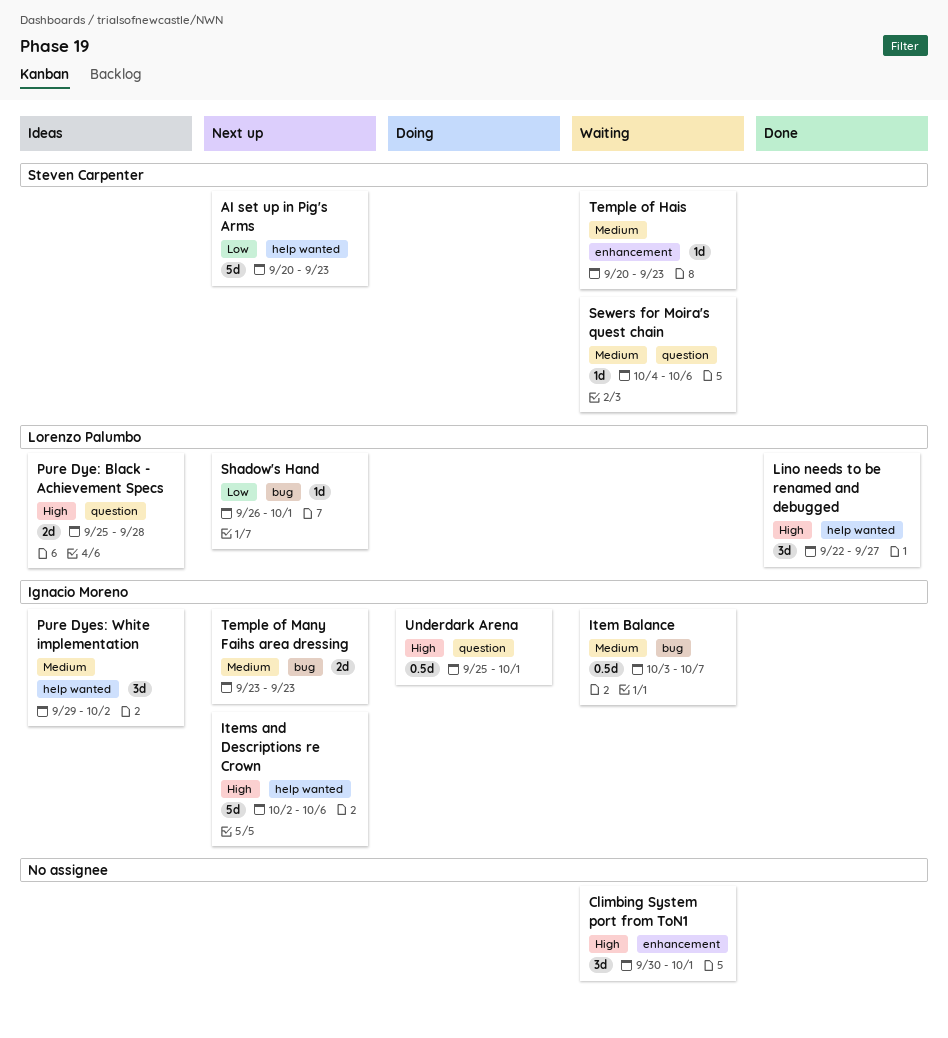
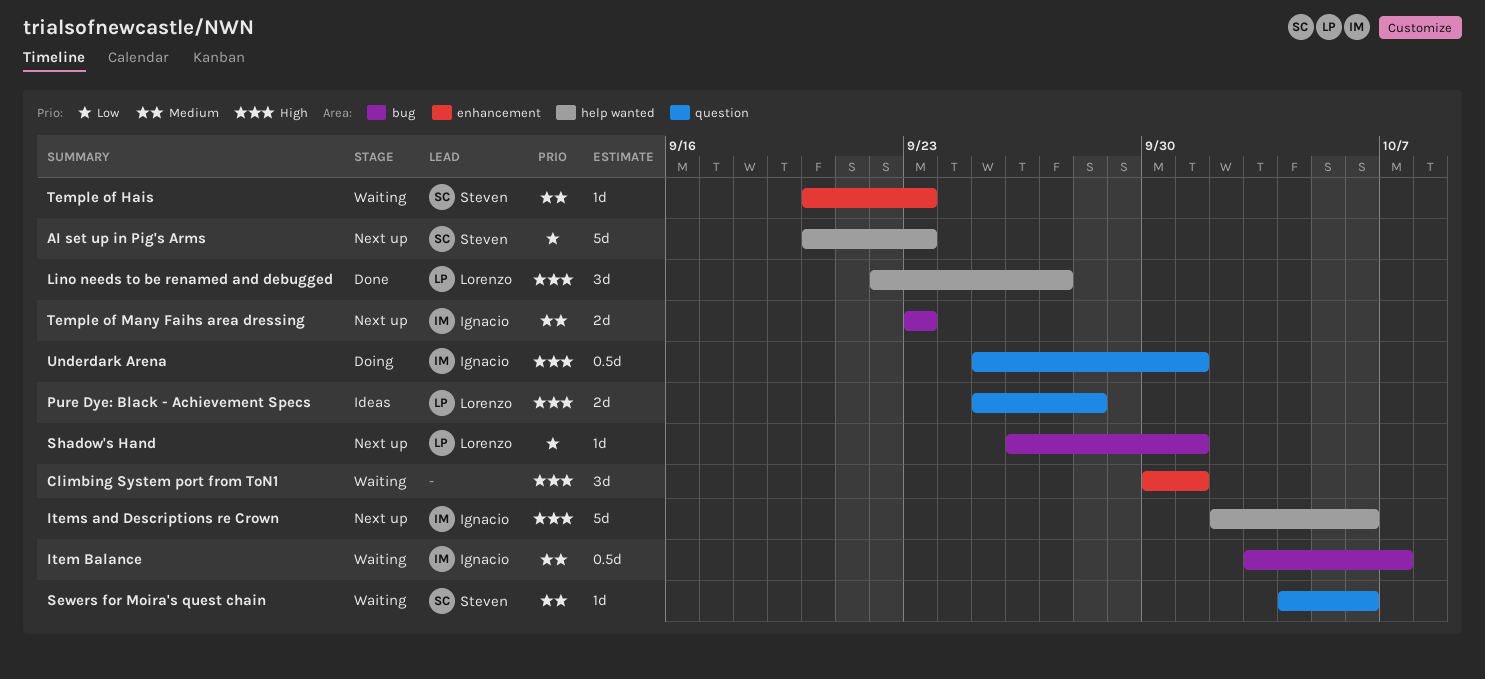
Pure Dyes: White implementation: present -> none

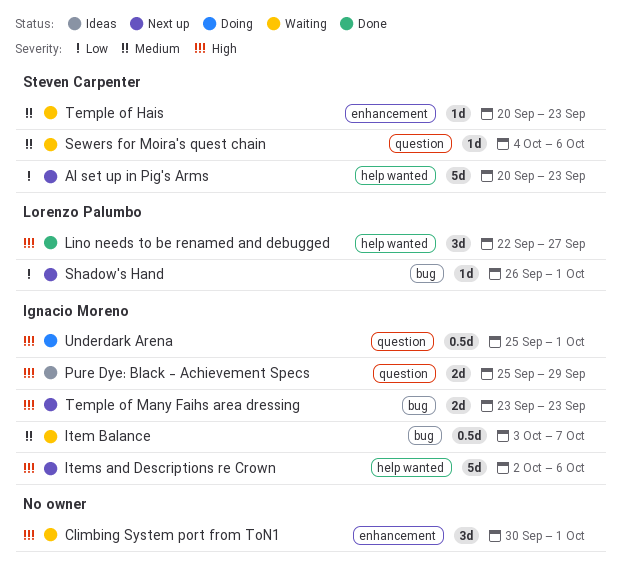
Pure Dye: Black - Achievement Specs, owner: Lorenzo Palumbo -> Ignacio Moreno
Pure Dye: Black - Achievement Specs, due: Sep 28 -> Sep 29
Temple of Many Faihs area dressing, priority: Medium -> High

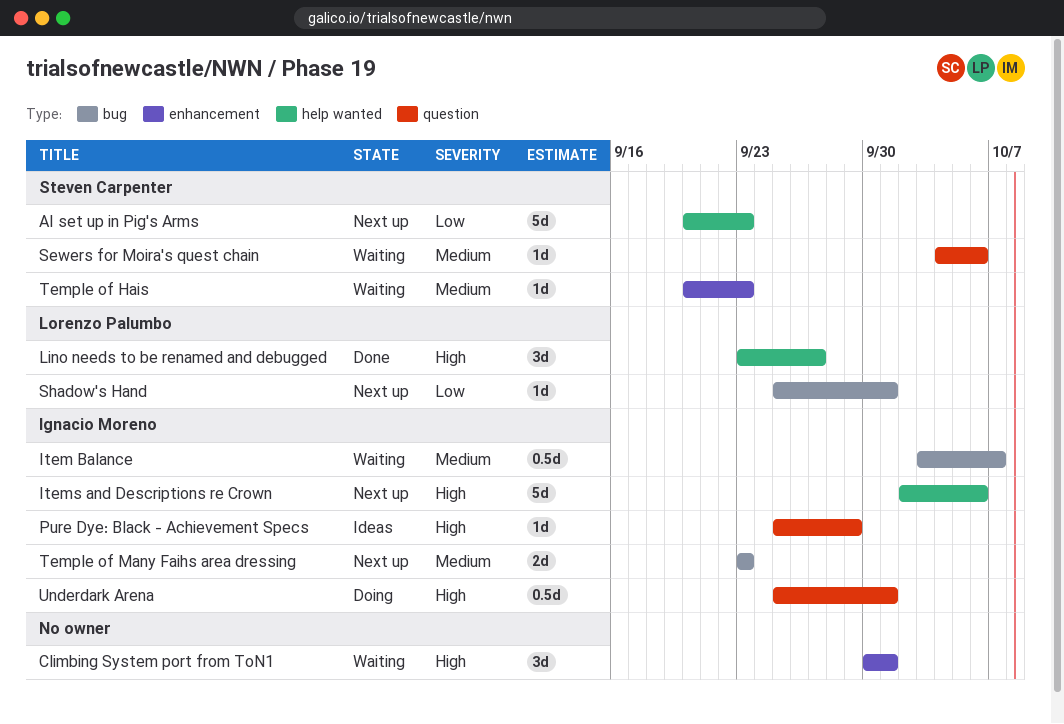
Lino needs to be renamed and debugged, start: Sep 22 -> Sep 23
Pure Dye: Black - Achievement Specs, estimate: 2d -> 1d
Shadow's Hand, start: Sep 26 -> Sep 25
Temple of Many Faihs area dressing, priority: High -> Medium

